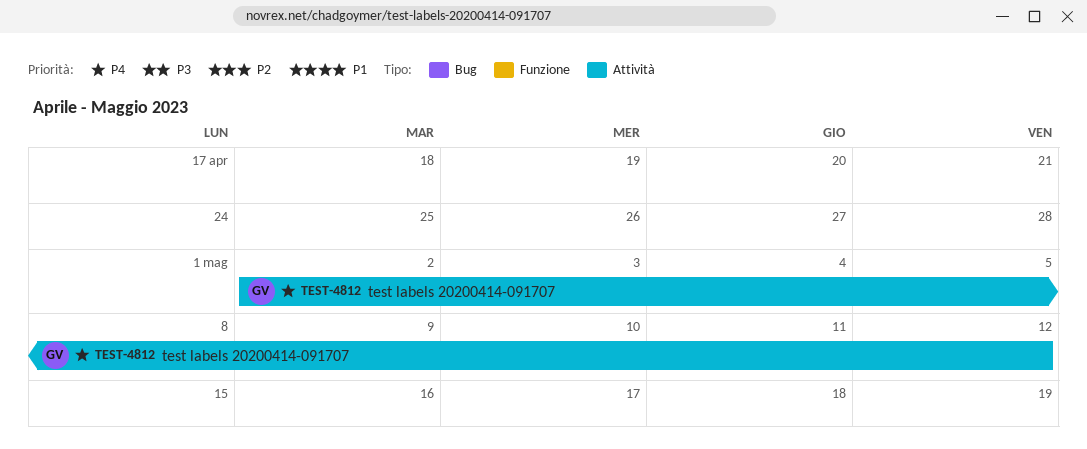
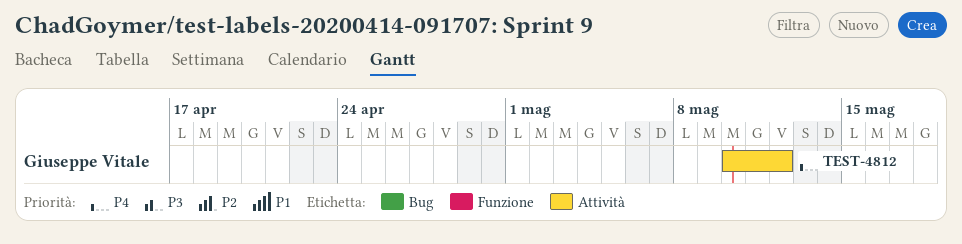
TEST-4812, start: May 2 -> May 10

